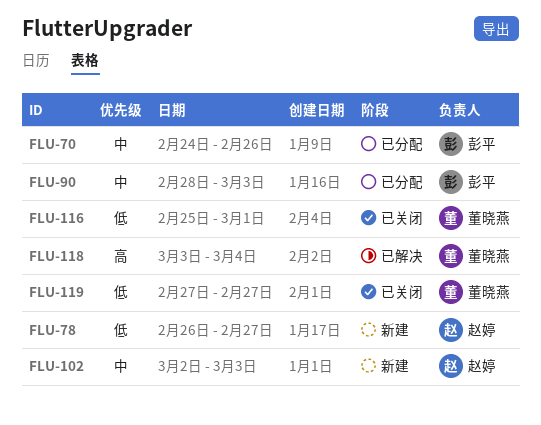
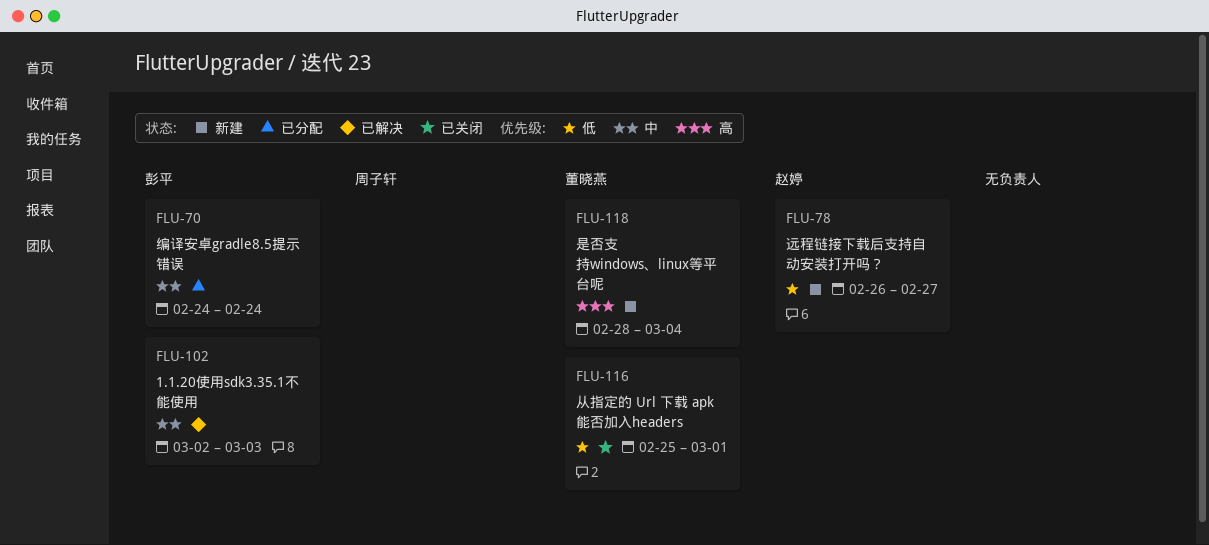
FLU-70, due: Feb 26 -> Feb 24
FLU-90: present -> none
FLU-102, status: 新建 -> 已解决
FLU-102, owner: 赵婷 -> 彭平
FLU-118, status: 已解决 -> 新建
FLU-118, start: Mar 3 -> Feb 28
FLU-119: present -> none

